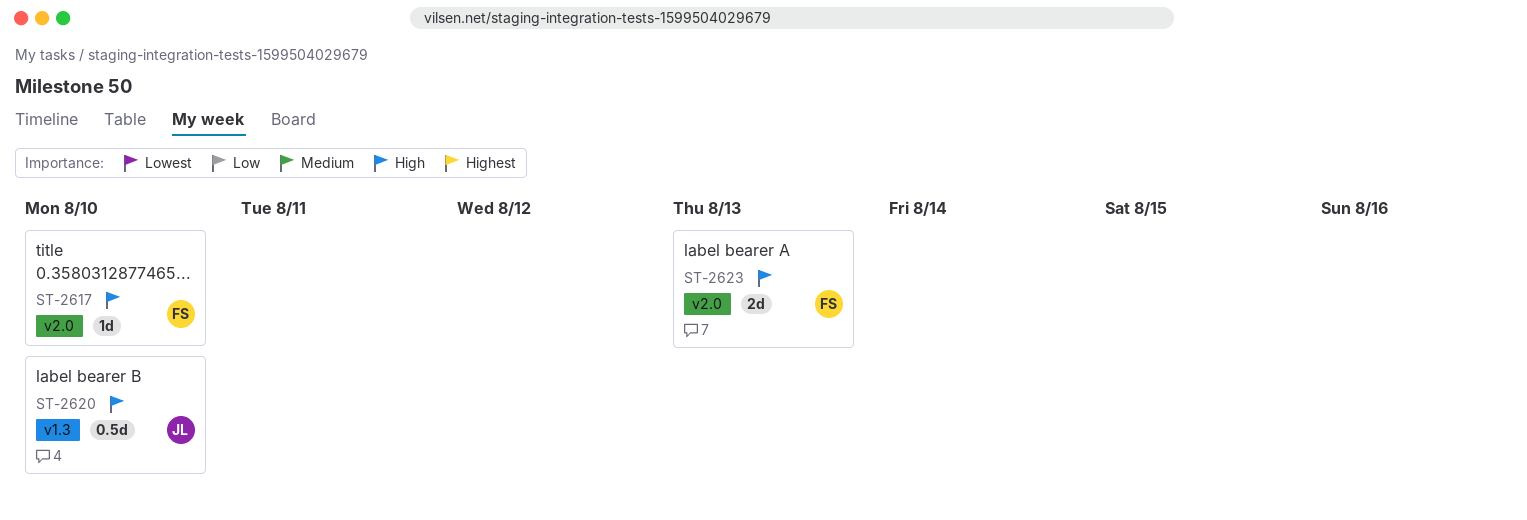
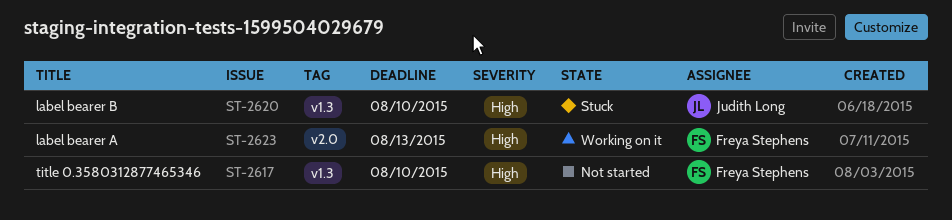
ST-2617, label: v2.0 -> v1.3

